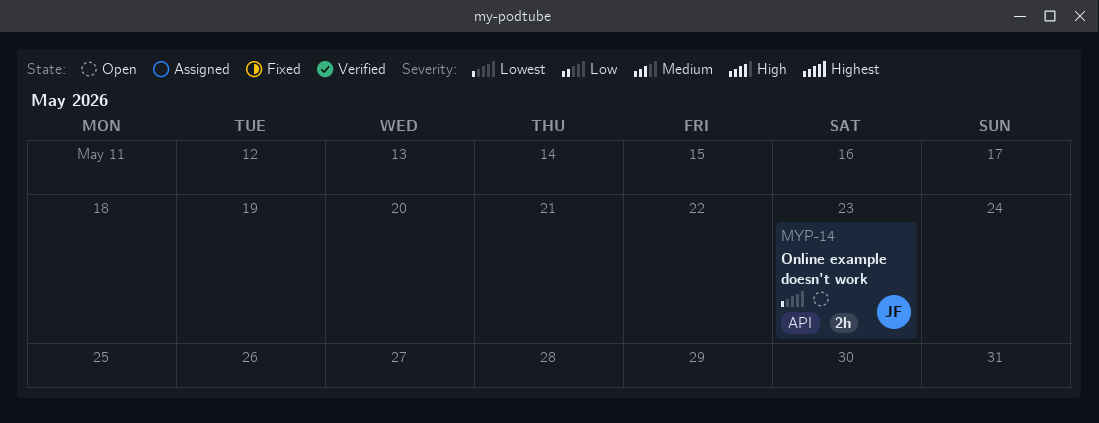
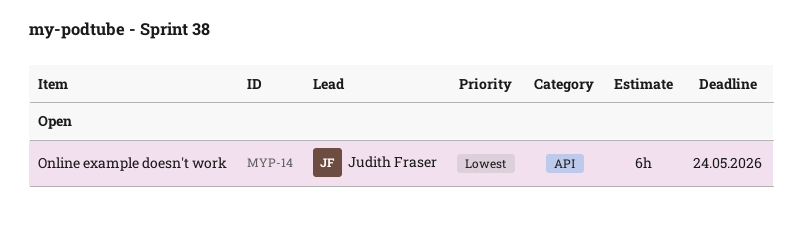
MYP-14, estimate: 2h -> 6h
MYP-14, due: May 23 -> May 24

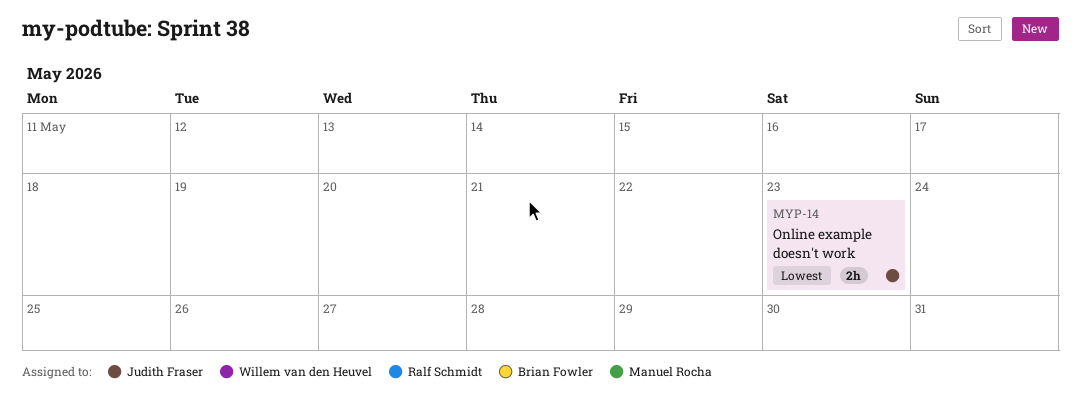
MYP-14, estimate: 6h -> 2h
MYP-14, due: May 24 -> May 23

